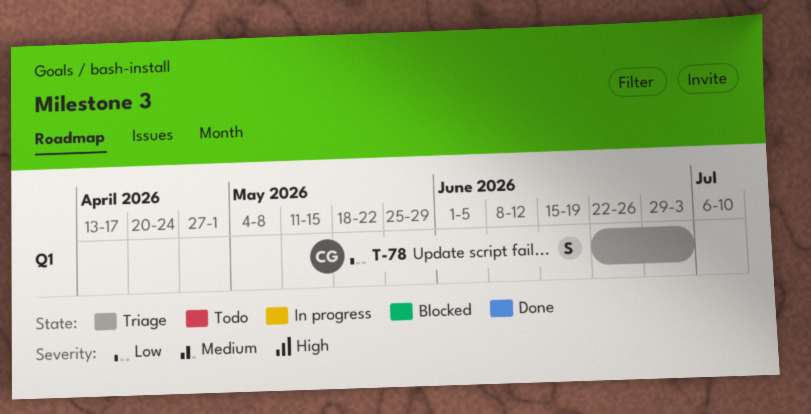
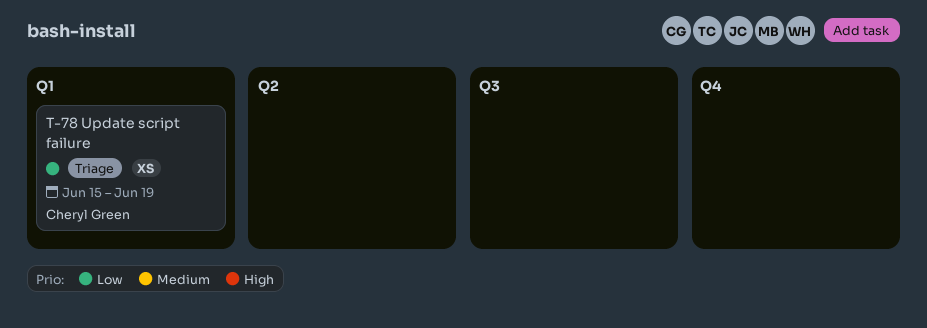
T-78, estimate: S -> XS
T-78, start: Jun 22 -> Jun 15
T-78, due: Jul 3 -> Jun 19

